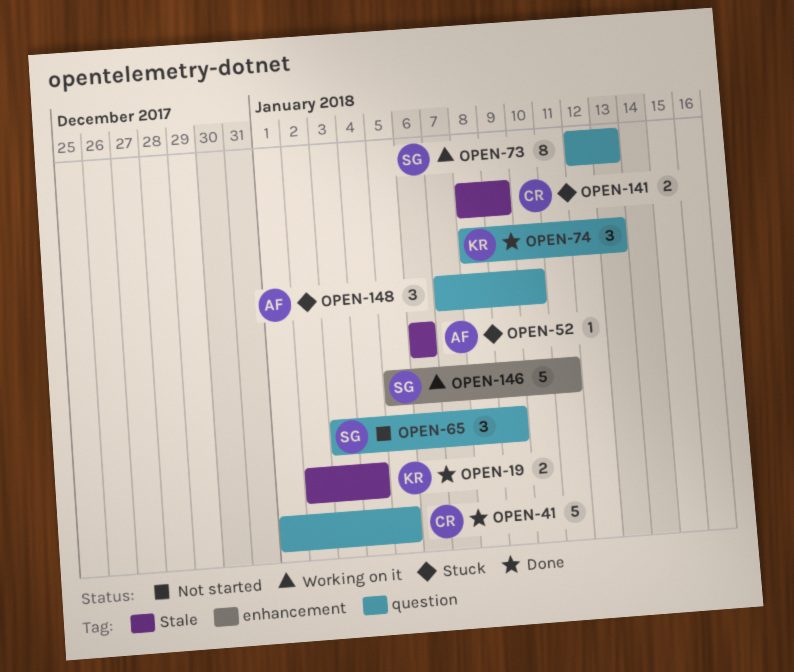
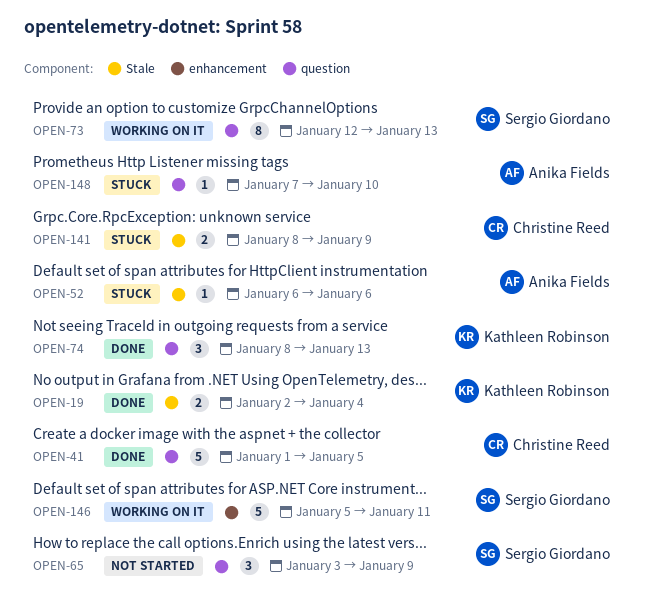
OPEN-148, estimate: 3 -> 1

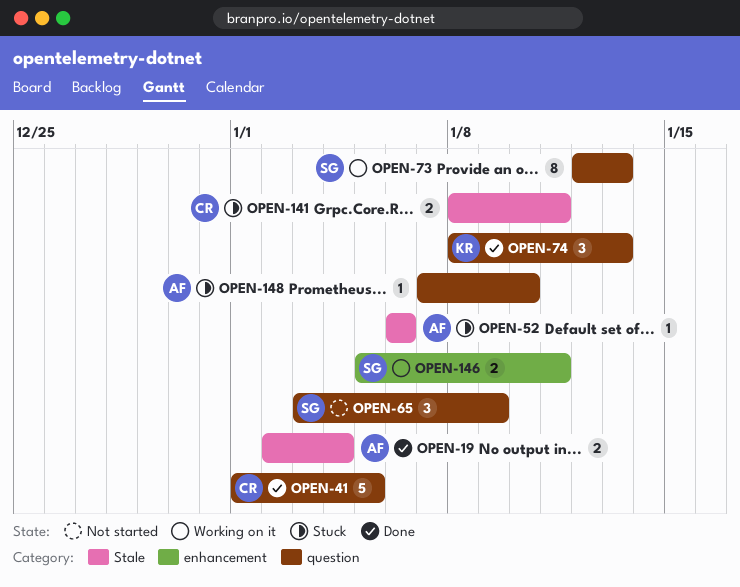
OPEN-19, owner: Kathleen Robinson -> Anika Fields
OPEN-141, due: Jan 9 -> Jan 11
OPEN-146, estimate: 5 -> 2

